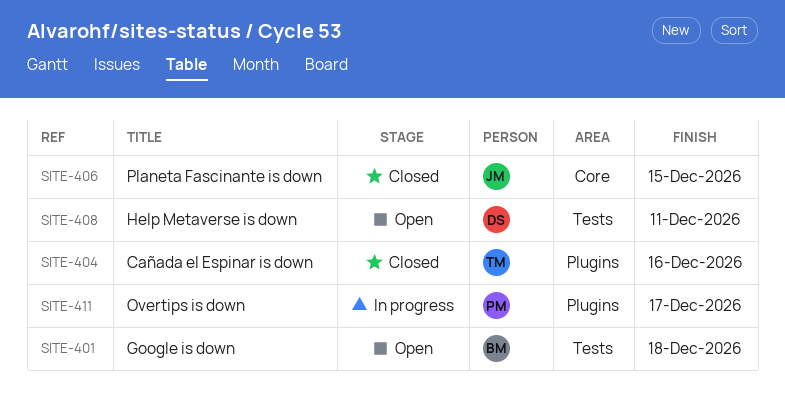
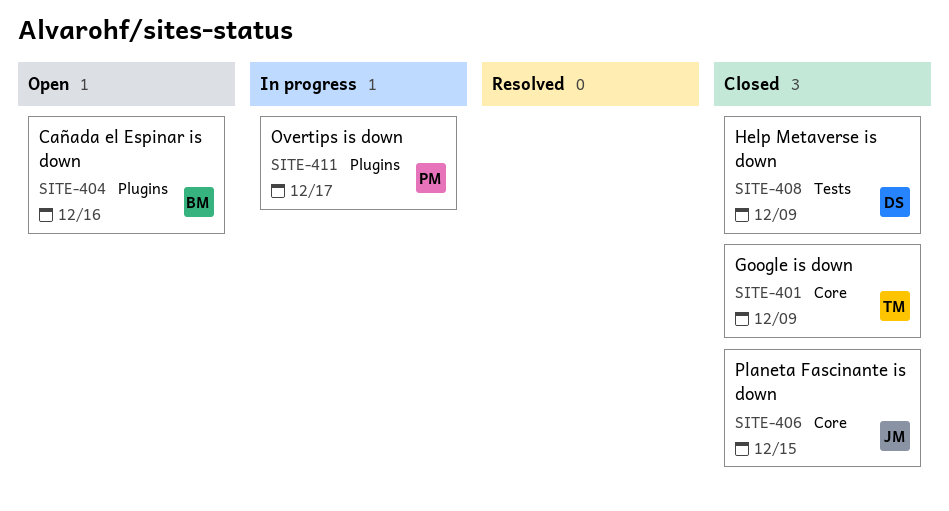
SITE-401, status: Open -> Closed
SITE-401, owner: BM -> TM
SITE-401, label: Tests -> Core
SITE-401, due: Dec 18 -> Dec 9
SITE-404, status: Closed -> Open
SITE-404, owner: TM -> BM
SITE-408, status: Open -> Closed
SITE-408, due: Dec 11 -> Dec 9

